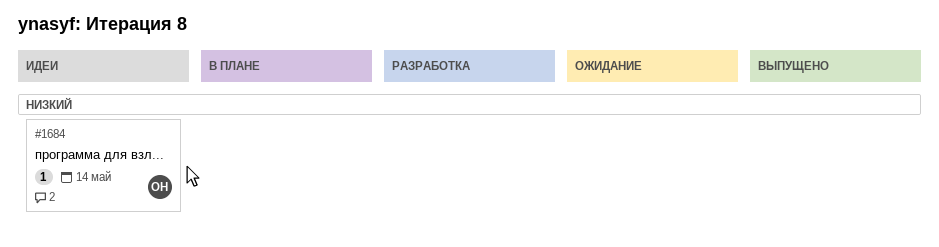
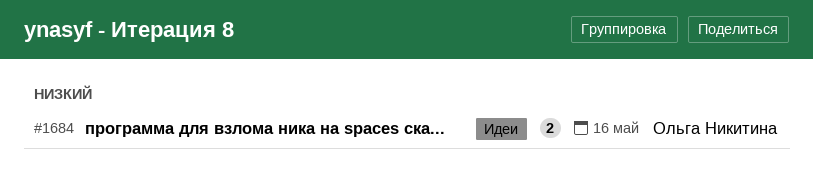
#1684, estimate: 1 -> 2
#1684, due: May 14 -> May 16

